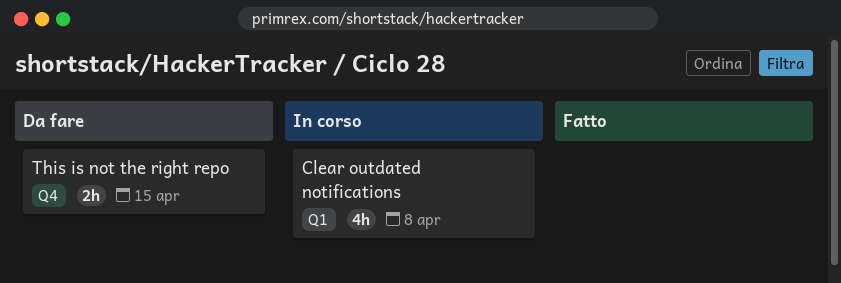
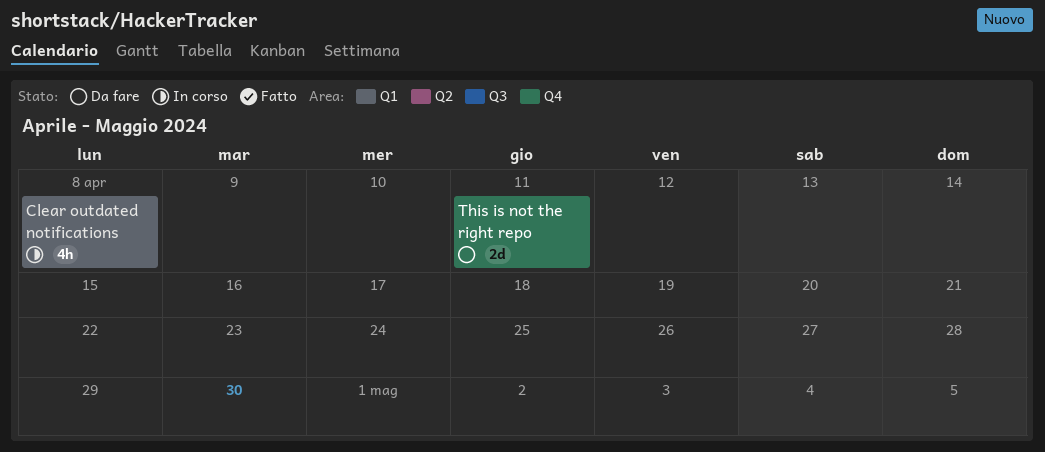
This is not the right repo, estimate: 2h -> 2d
This is not the right repo, due: Apr 15 -> Apr 11

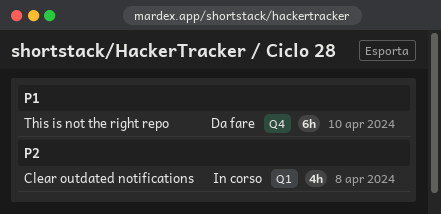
This is not the right repo, estimate: 2d -> 6h
This is not the right repo, due: Apr 11 -> Apr 10

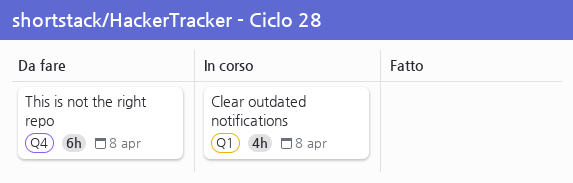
This is not the right repo, due: Apr 10 -> Apr 8

